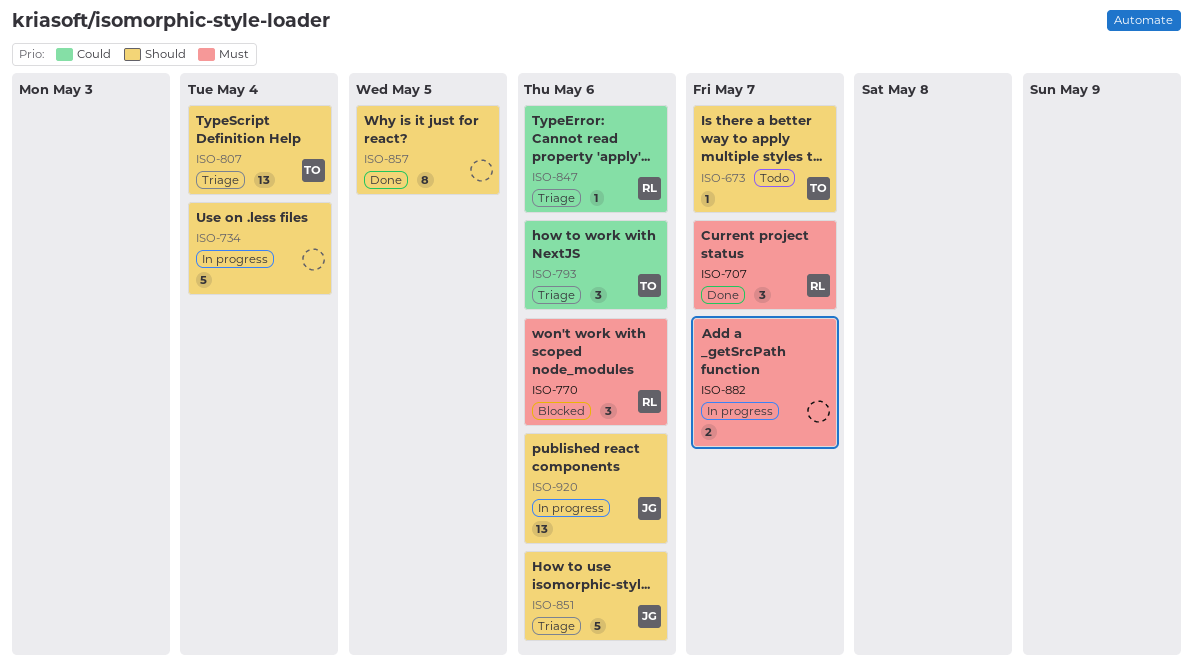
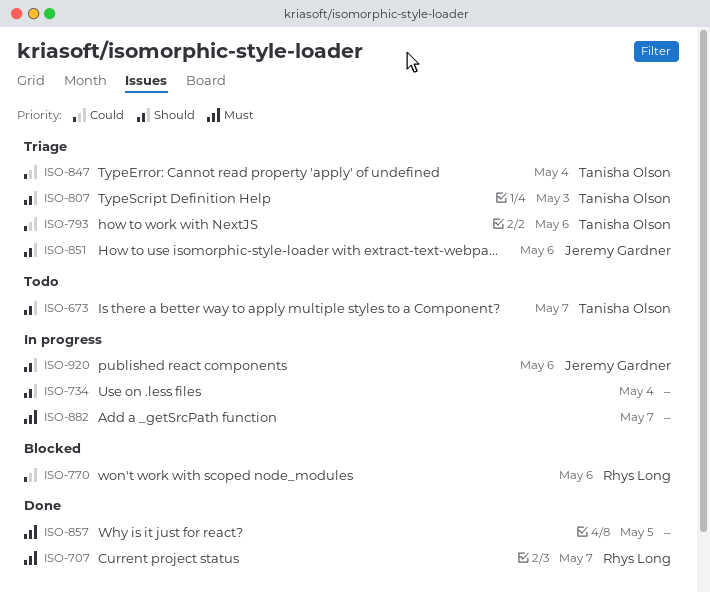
ISO-770, priority: Must -> Could
ISO-807, due: May 4 -> May 3
ISO-847, owner: Rhys Long -> Tanisha Olson
ISO-847, due: May 6 -> May 4
ISO-857, priority: Should -> Must

